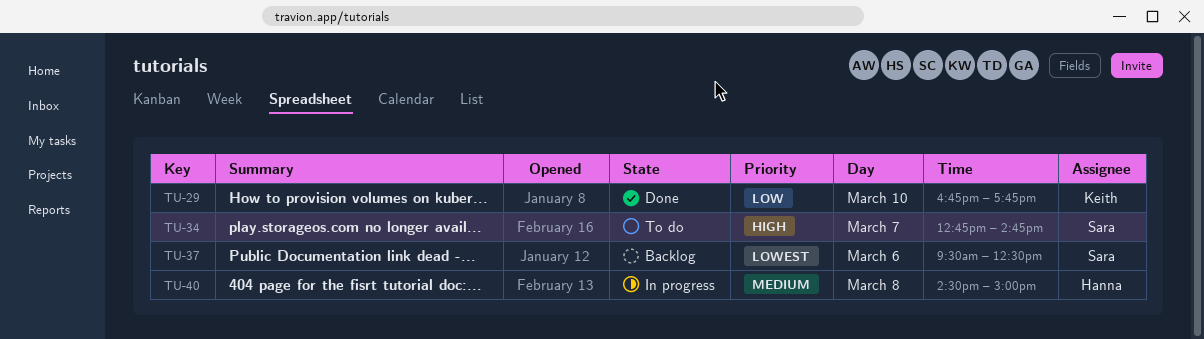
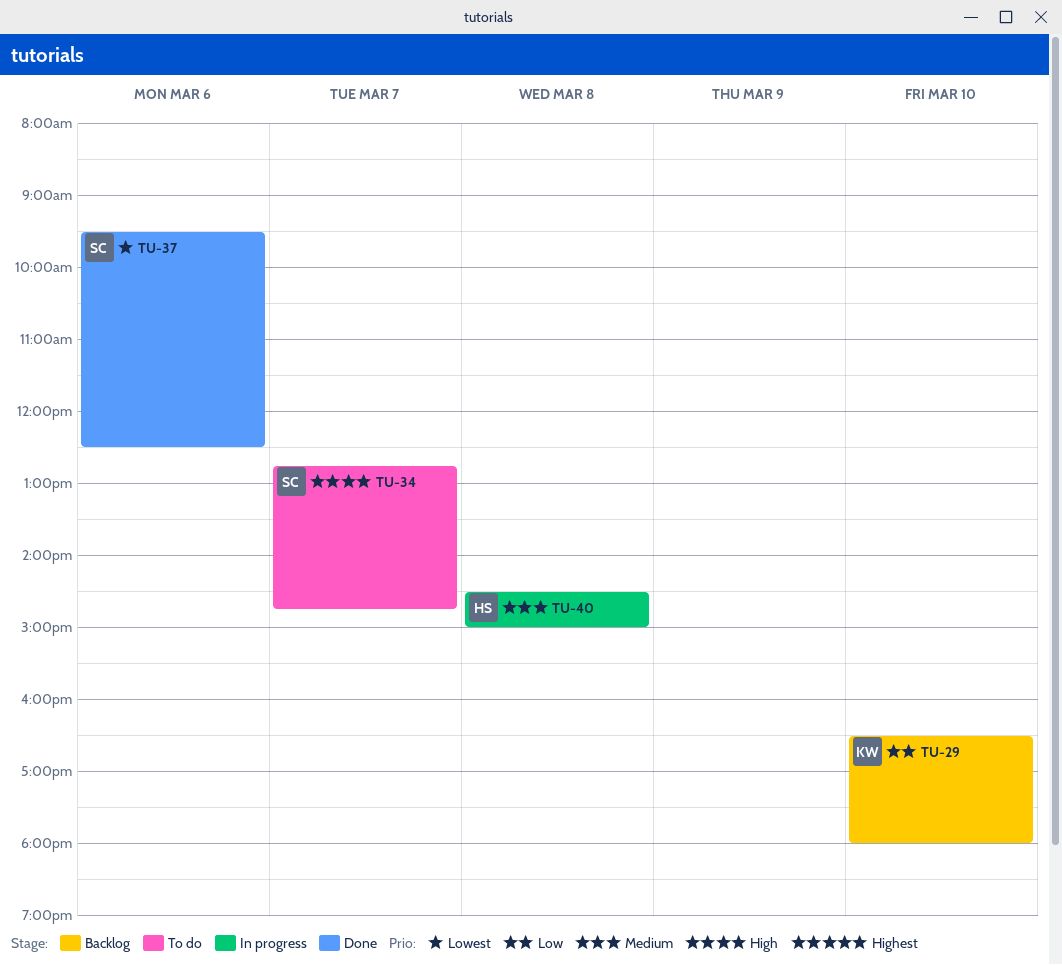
TU-29, status: Done -> Backlog
TU-29, begins: 16:45 -> 16:30
TU-29, ends: 17:45 -> 18:00
TU-37, status: Backlog -> Done

